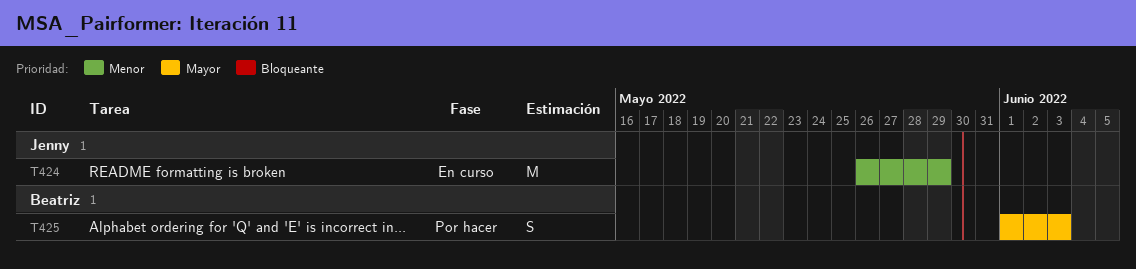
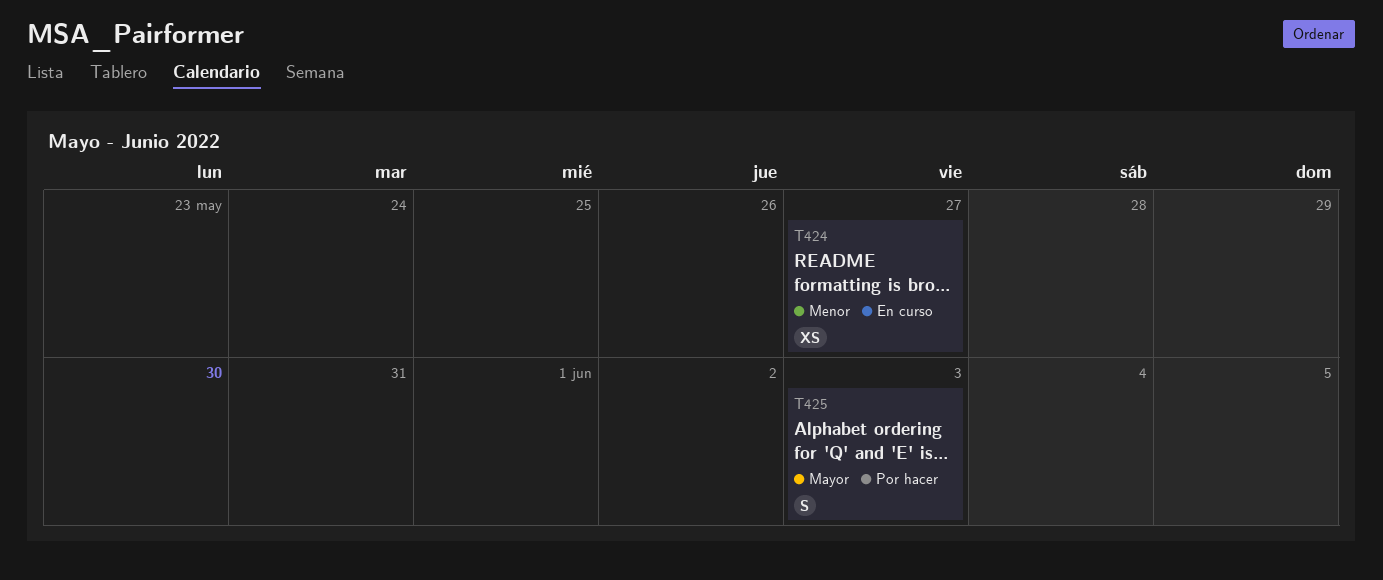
T424, estimate: M -> XS
T424, due: May 29 -> May 27

